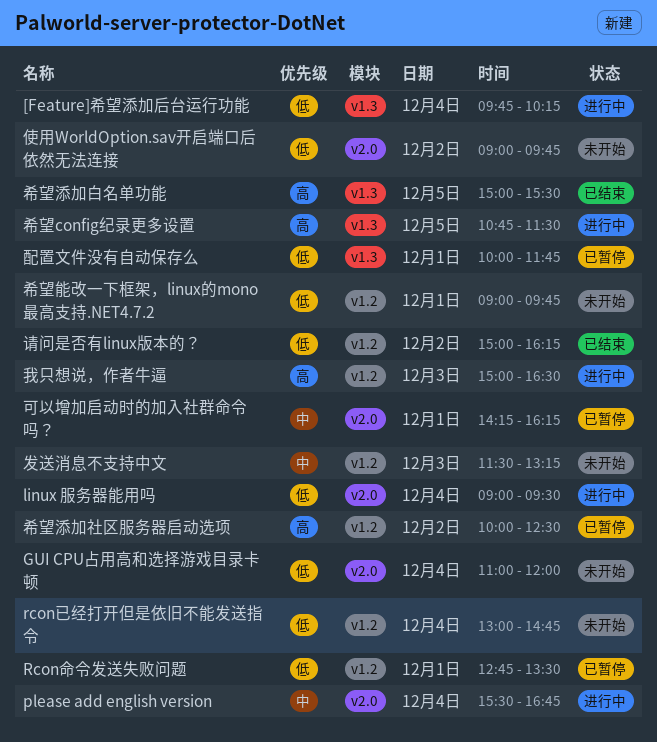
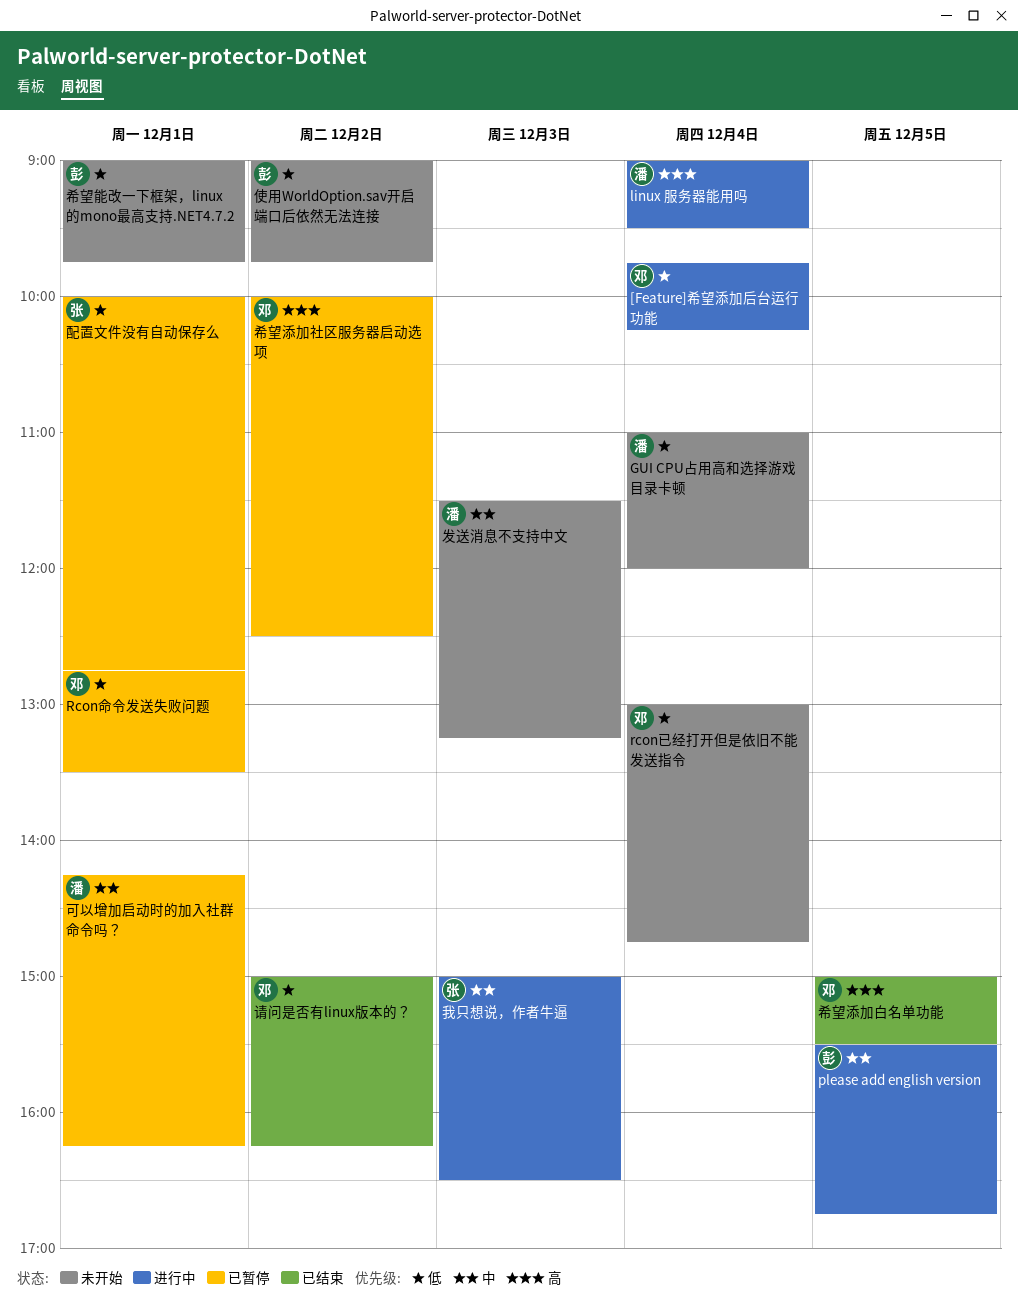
linux 服务器能用吗, priority: 低 -> 高
please add english version, day: Dec 4 -> Dec 5
希望config纪录更多设置: present -> none
我只想说，作者牛逼, priority: 高 -> 中
配置文件没有自动保存么, ends: 11:45 -> 12:45

